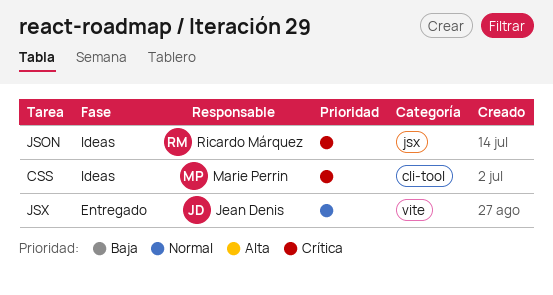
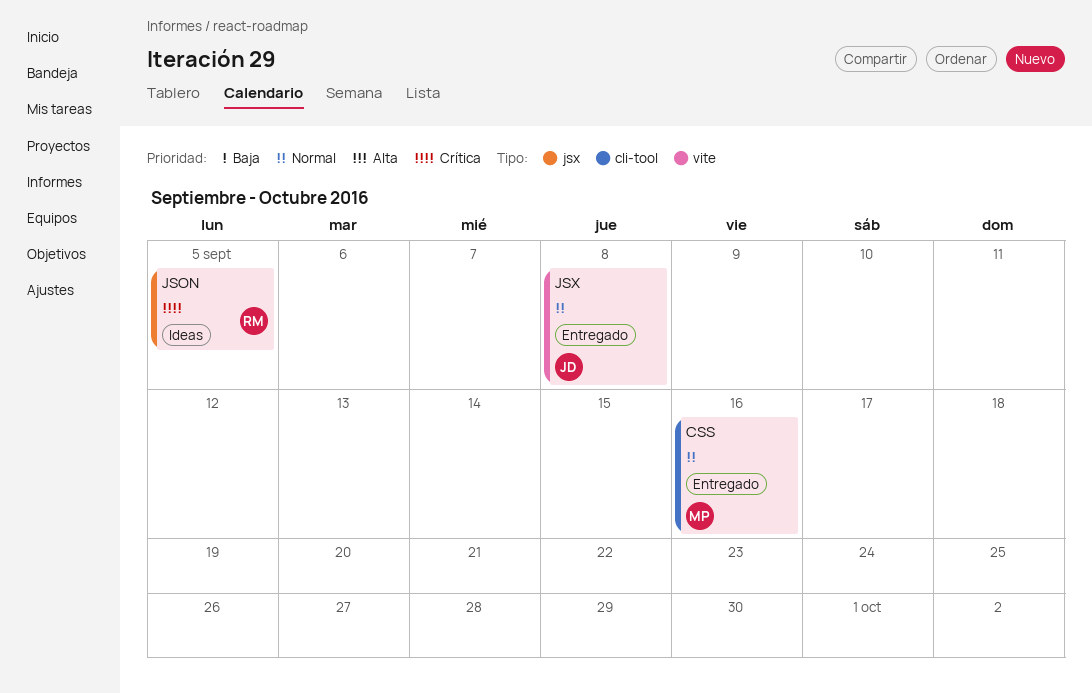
CSS, status: Ideas -> Entregado
CSS, priority: Crítica -> Normal

